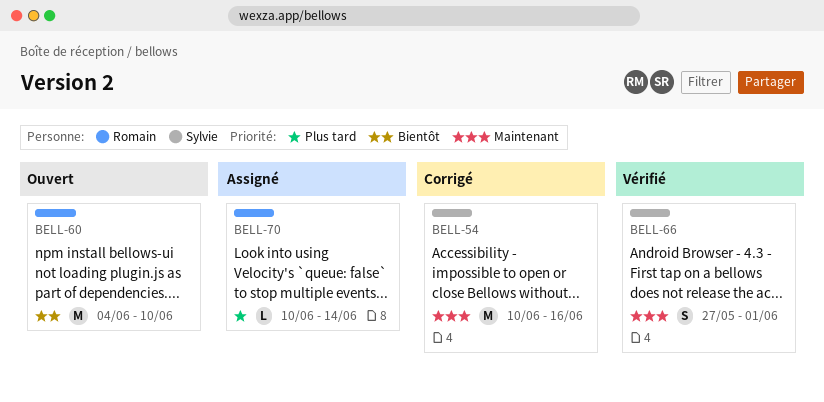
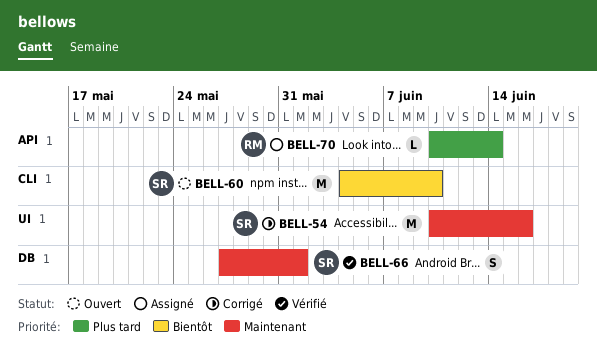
BELL-60, owner: Romain -> Sylvie

